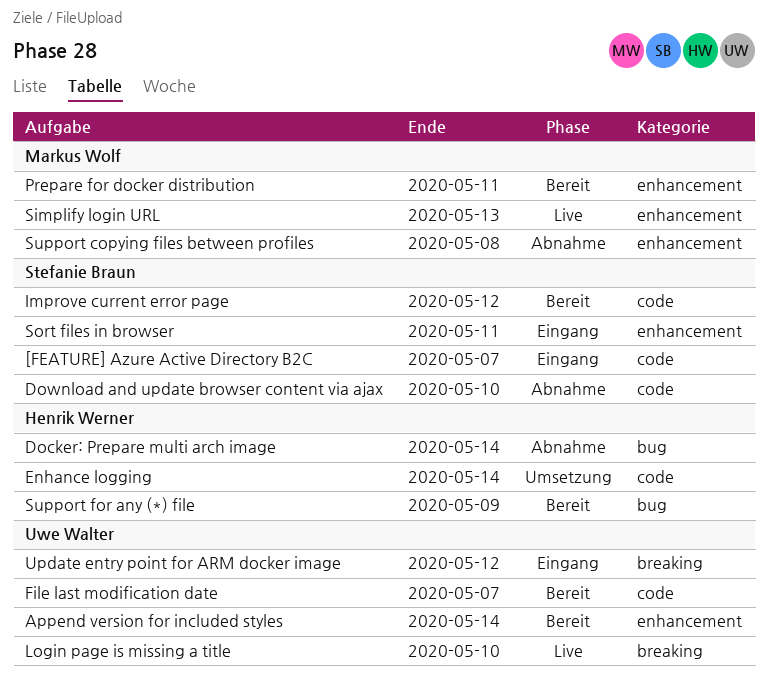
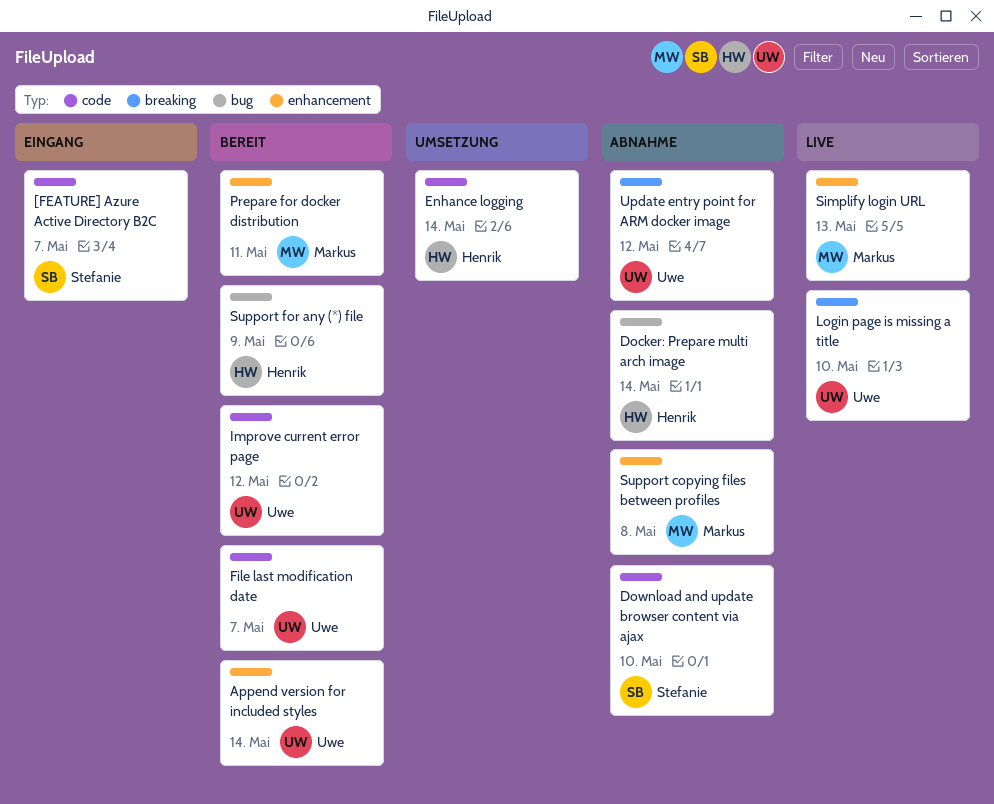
Improve current error page, owner: Stefanie Braun -> Uwe Walter
Sort files in browser: present -> none
Update entry point for ARM docker image, status: Eingang -> Abnahme

